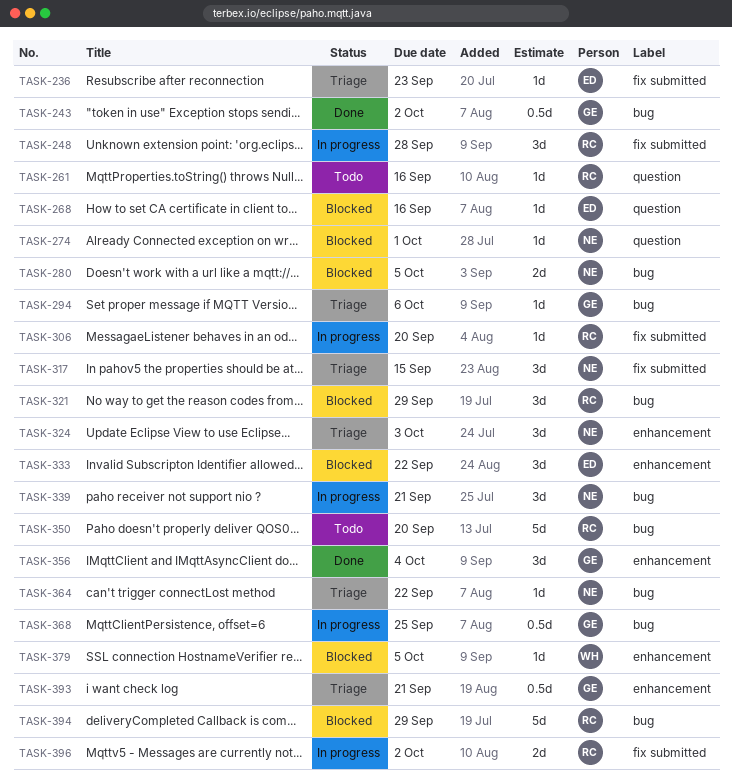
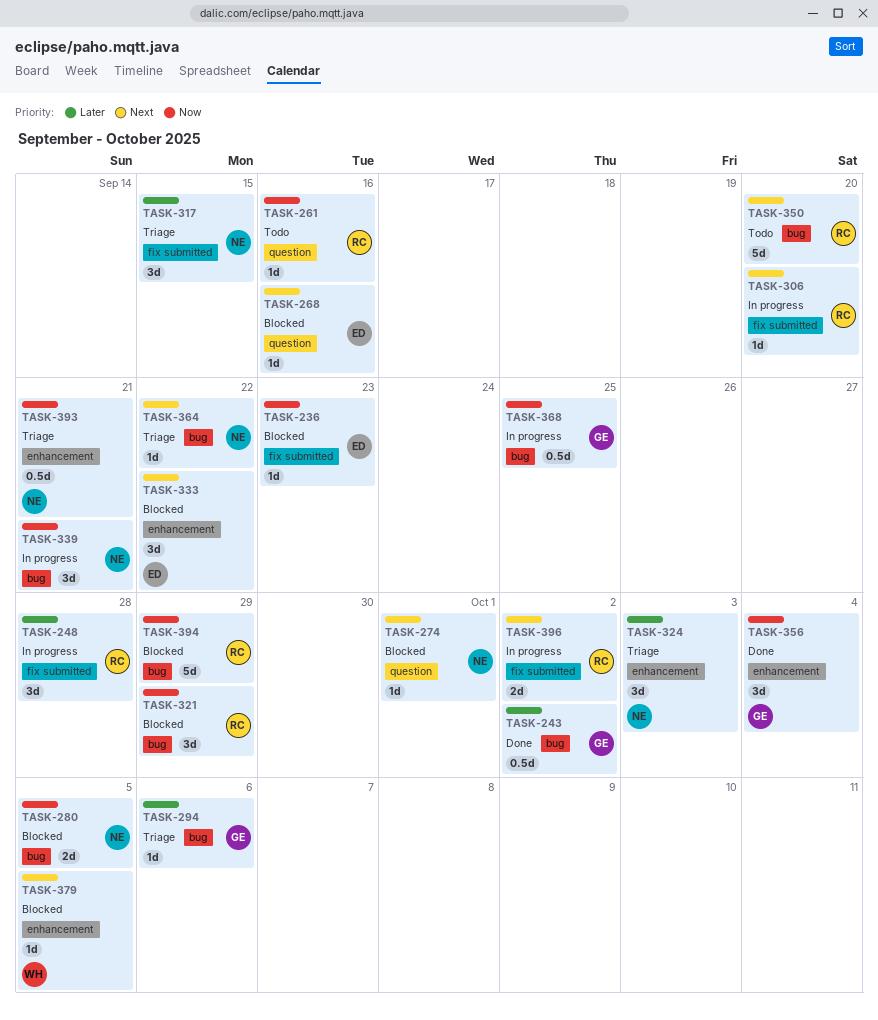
TASK-236, status: Triage -> Blocked
TASK-393, owner: GE -> NE

